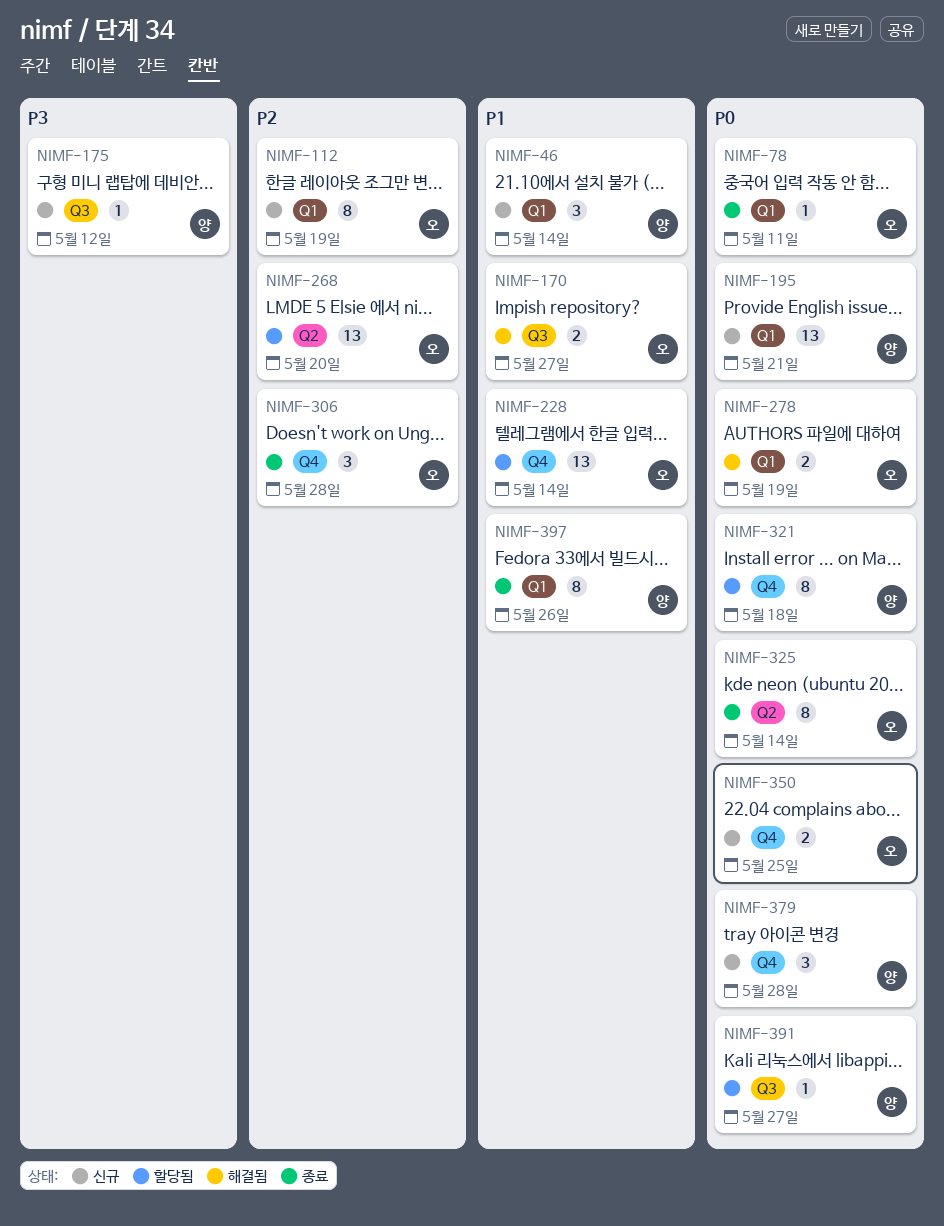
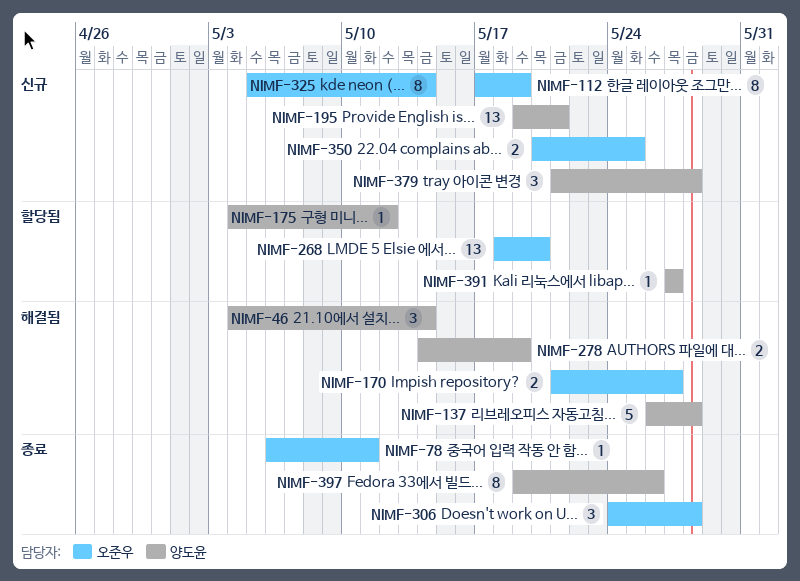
NIMF-46, status: 신규 -> 해결됨
NIMF-137: none -> present
NIMF-175, status: 신규 -> 할당됨
NIMF-228: present -> none
NIMF-278, owner: 오준우 -> 양도윤
NIMF-321: present -> none
NIMF-325, status: 종료 -> 신규

